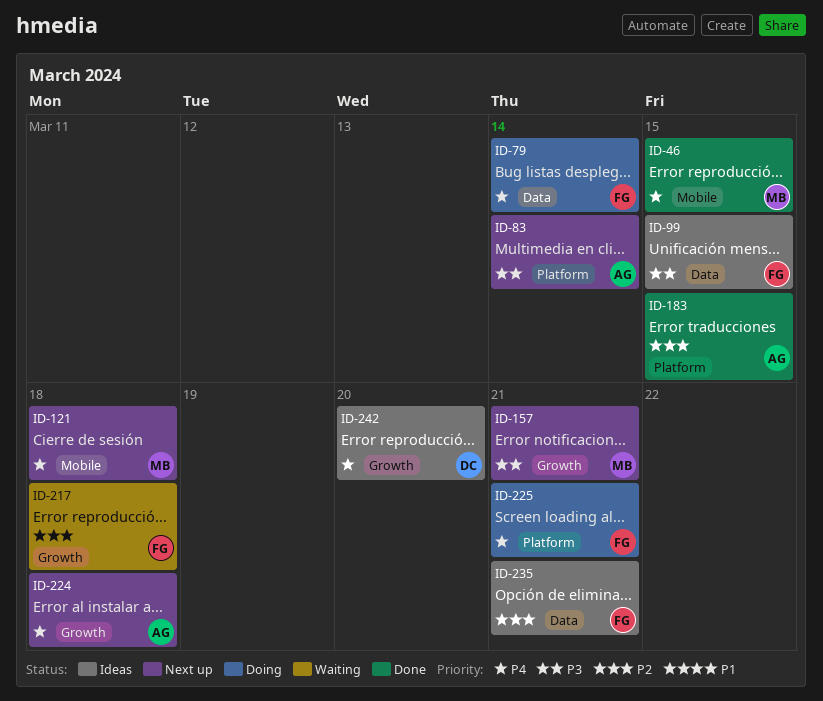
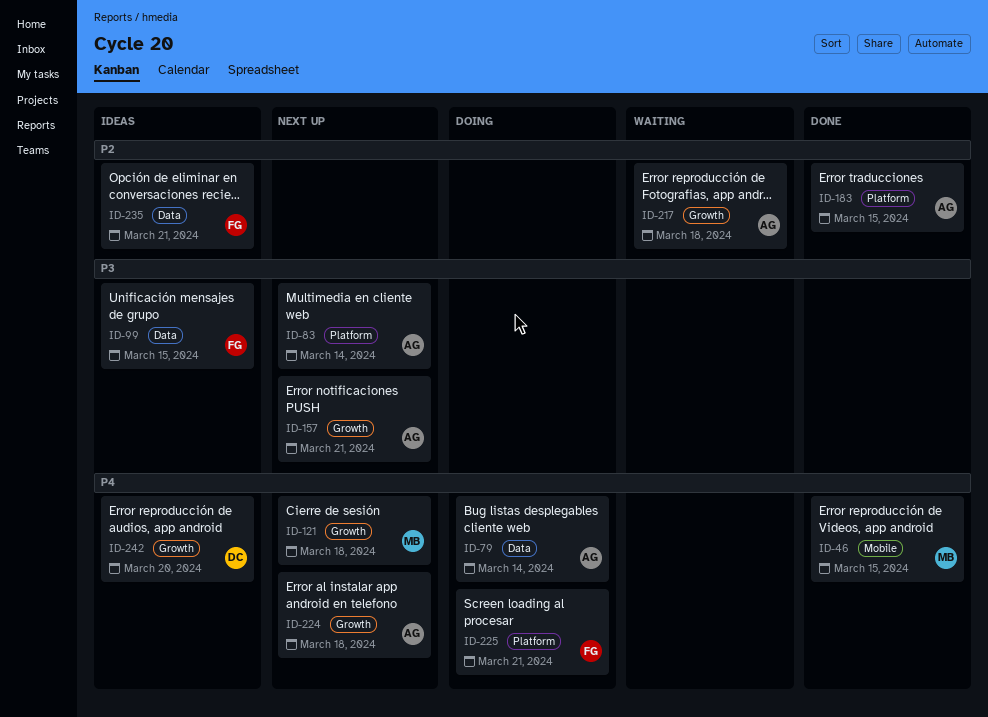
ID-79, owner: FG -> AG
ID-121, label: Mobile -> Growth
ID-157, owner: MB -> AG
ID-217, owner: FG -> AG

